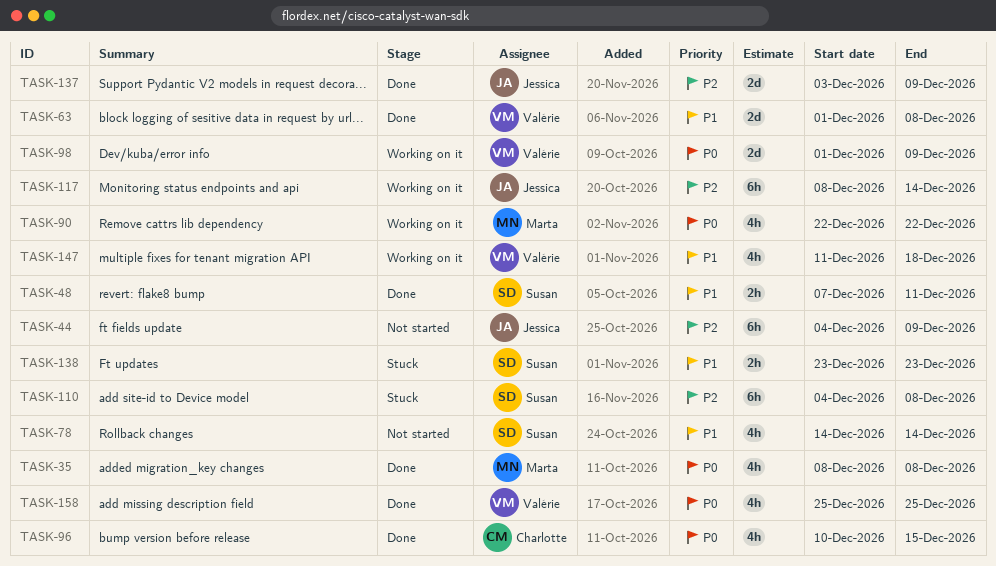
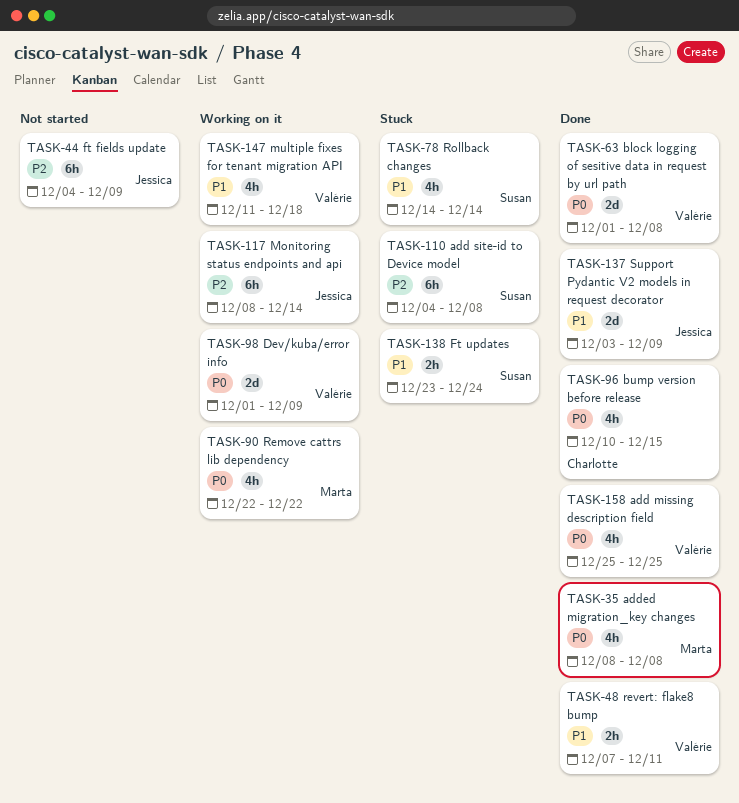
TASK-48, owner: Susan -> Valérie
TASK-63, priority: P1 -> P0
TASK-78, status: Not started -> Stuck
TASK-137, priority: P2 -> P1
TASK-138, due: Dec 23 -> Dec 24

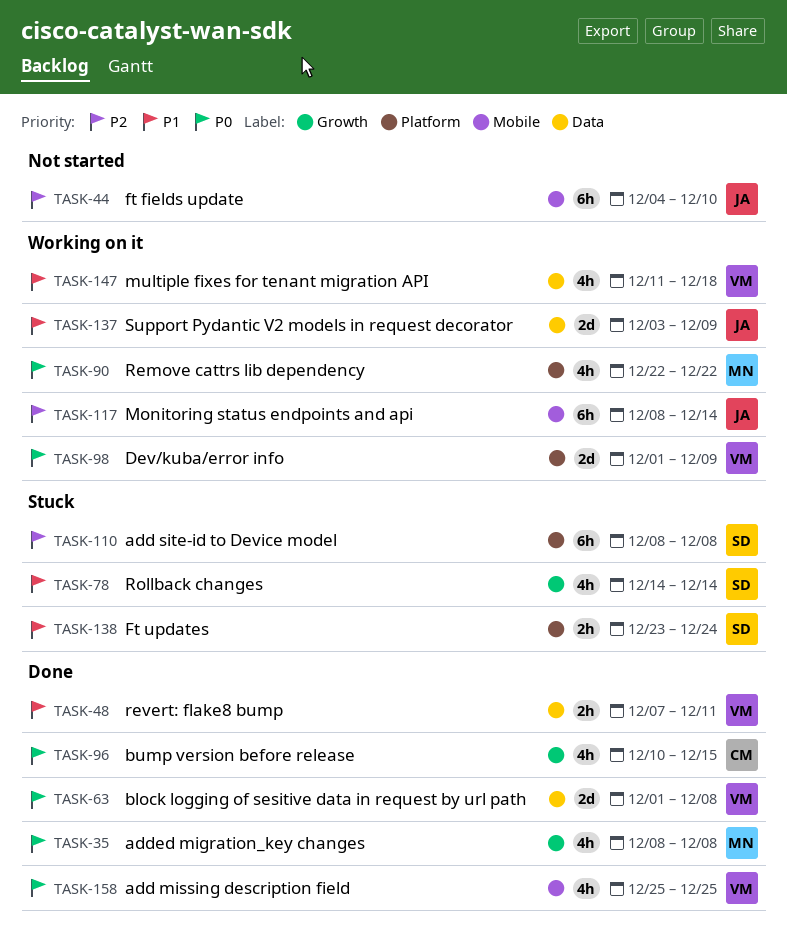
TASK-44, due: Dec 9 -> Dec 10
TASK-110, start: Dec 4 -> Dec 8
TASK-137, status: Done -> Working on it

